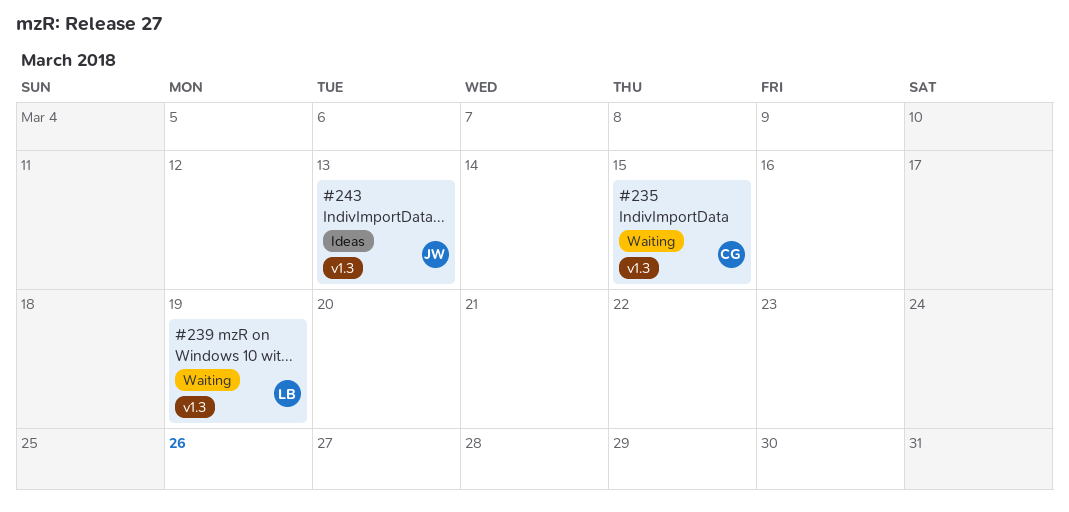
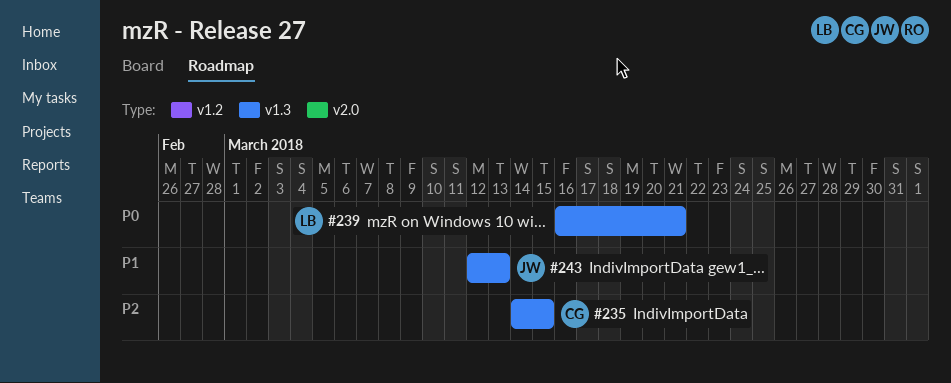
#239, due: Mar 19 -> Mar 21

